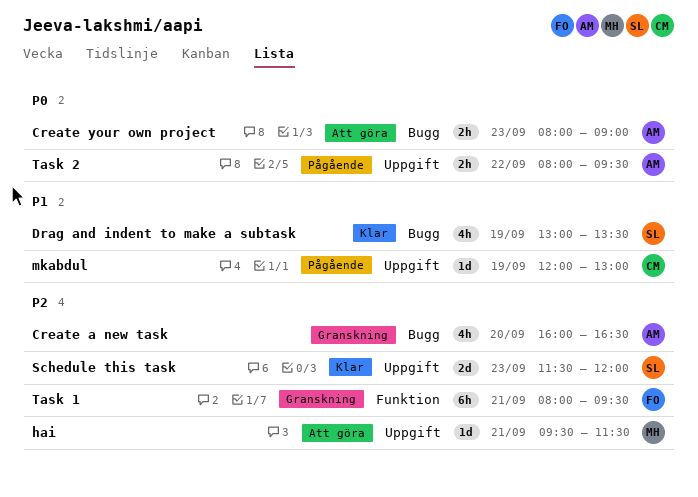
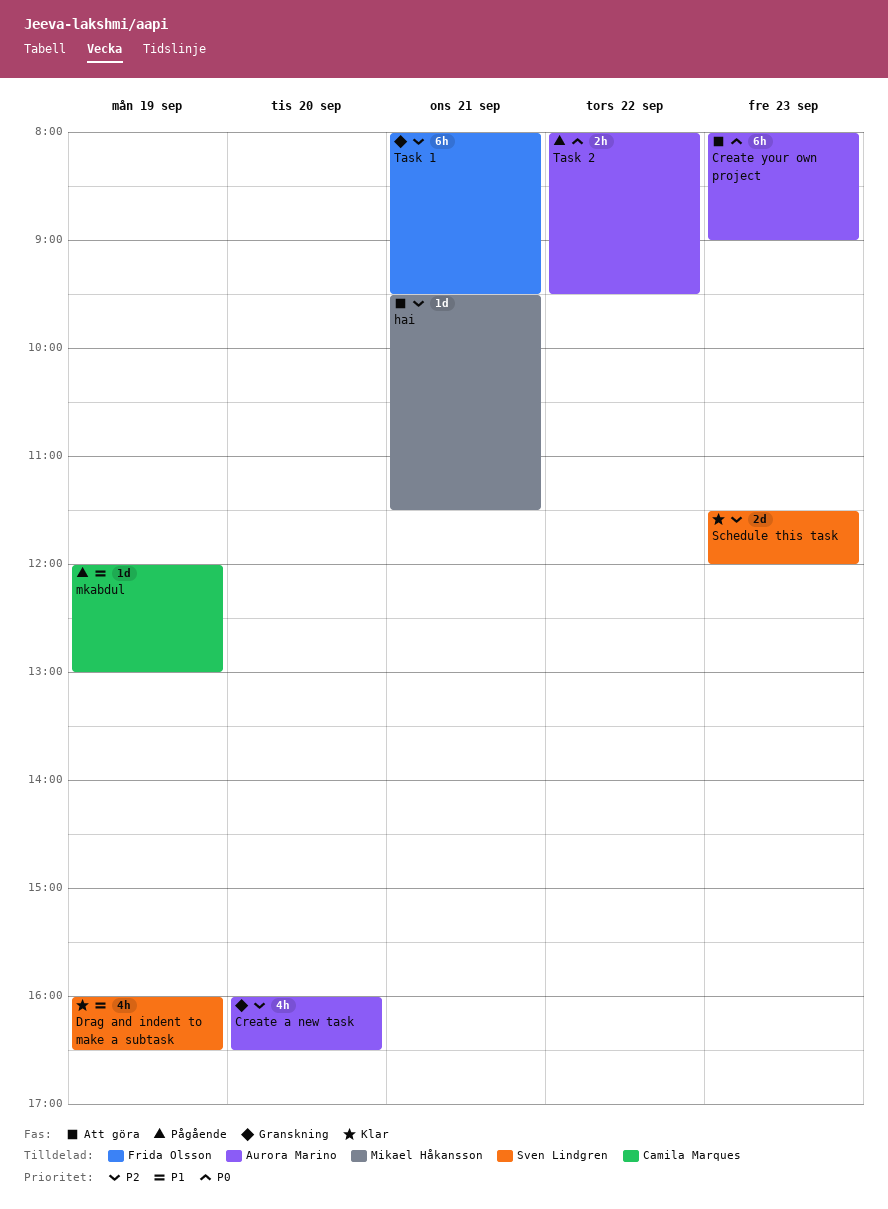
Create your own project, estimate: 2h -> 6h
Drag and indent to make a subtask, begins: 13:00 -> 16:00
Drag and indent to make a subtask, ends: 13:30 -> 16:30

